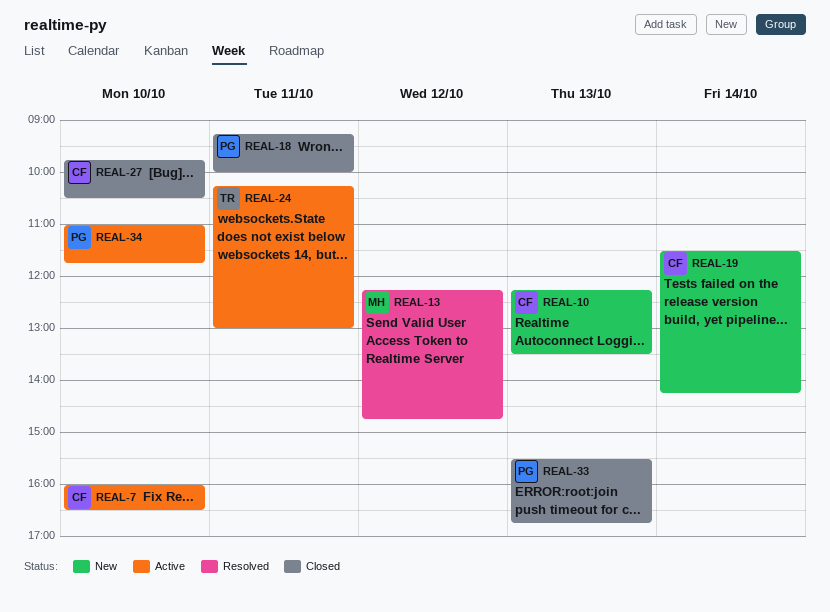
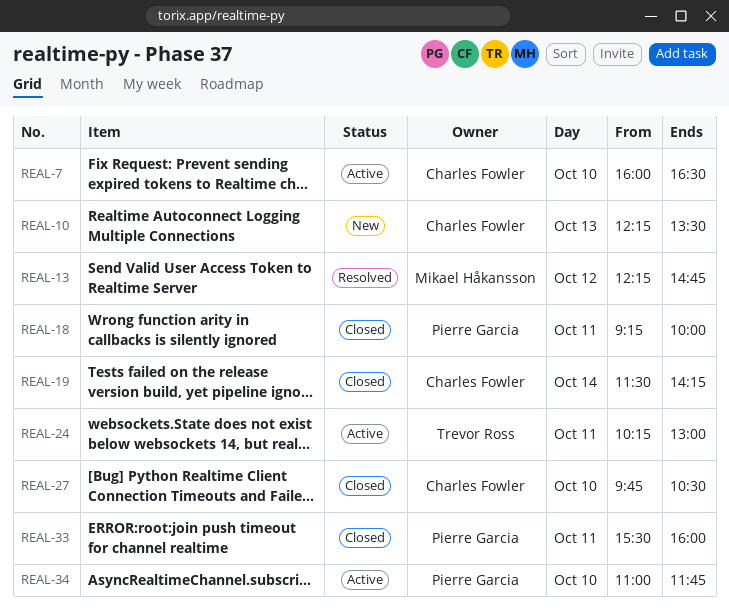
REAL-19, status: New -> Closed
REAL-33, day: Oct 13 -> Oct 11
REAL-33, ends: 16:45 -> 16:00

